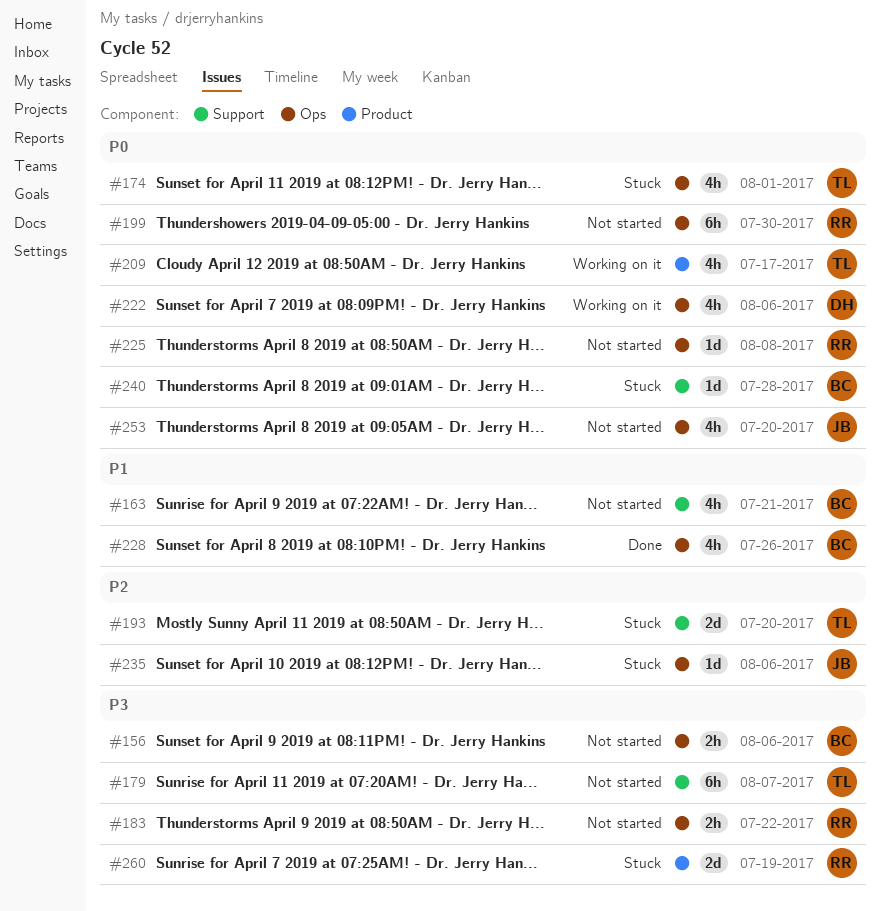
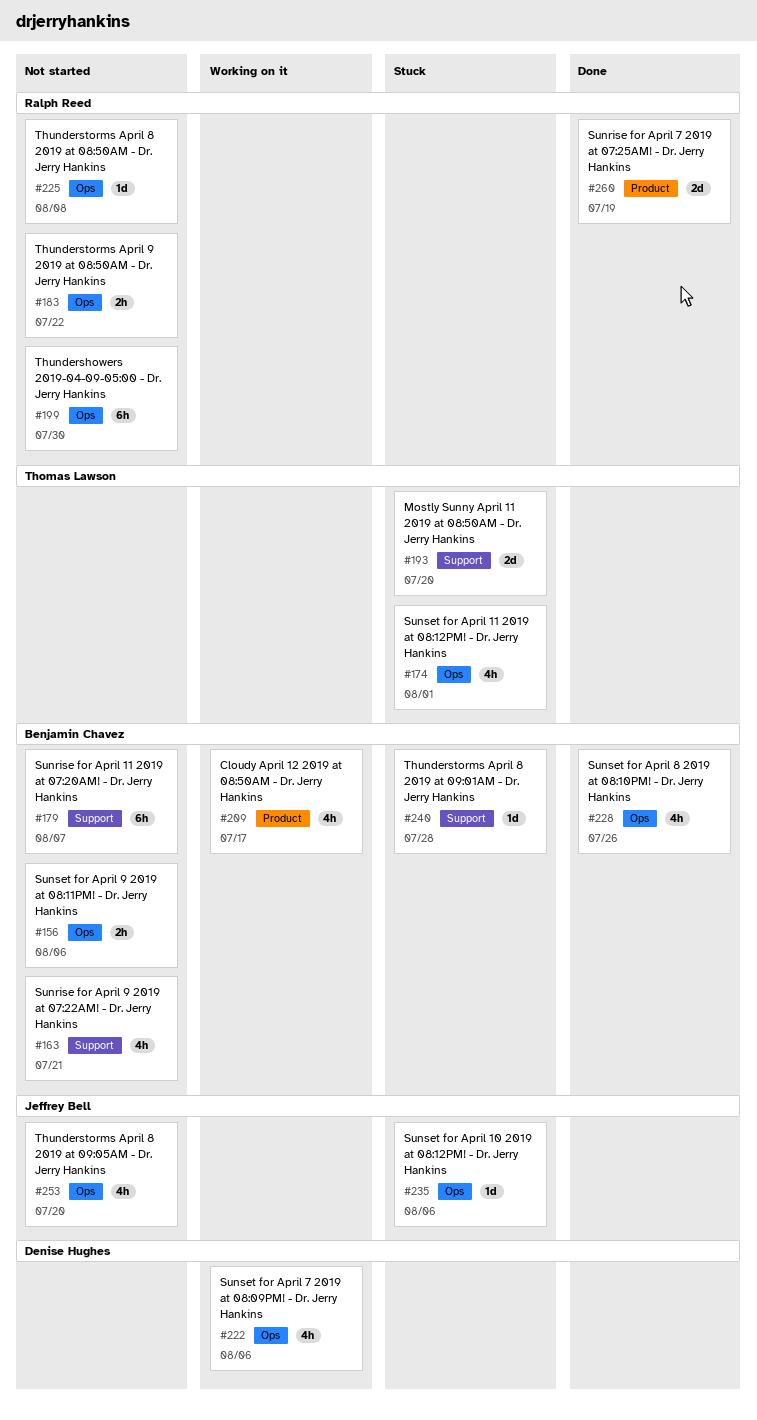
#179, owner: Thomas Lawson -> Benjamin Chavez
#209, owner: Thomas Lawson -> Benjamin Chavez
#260, status: Stuck -> Done

